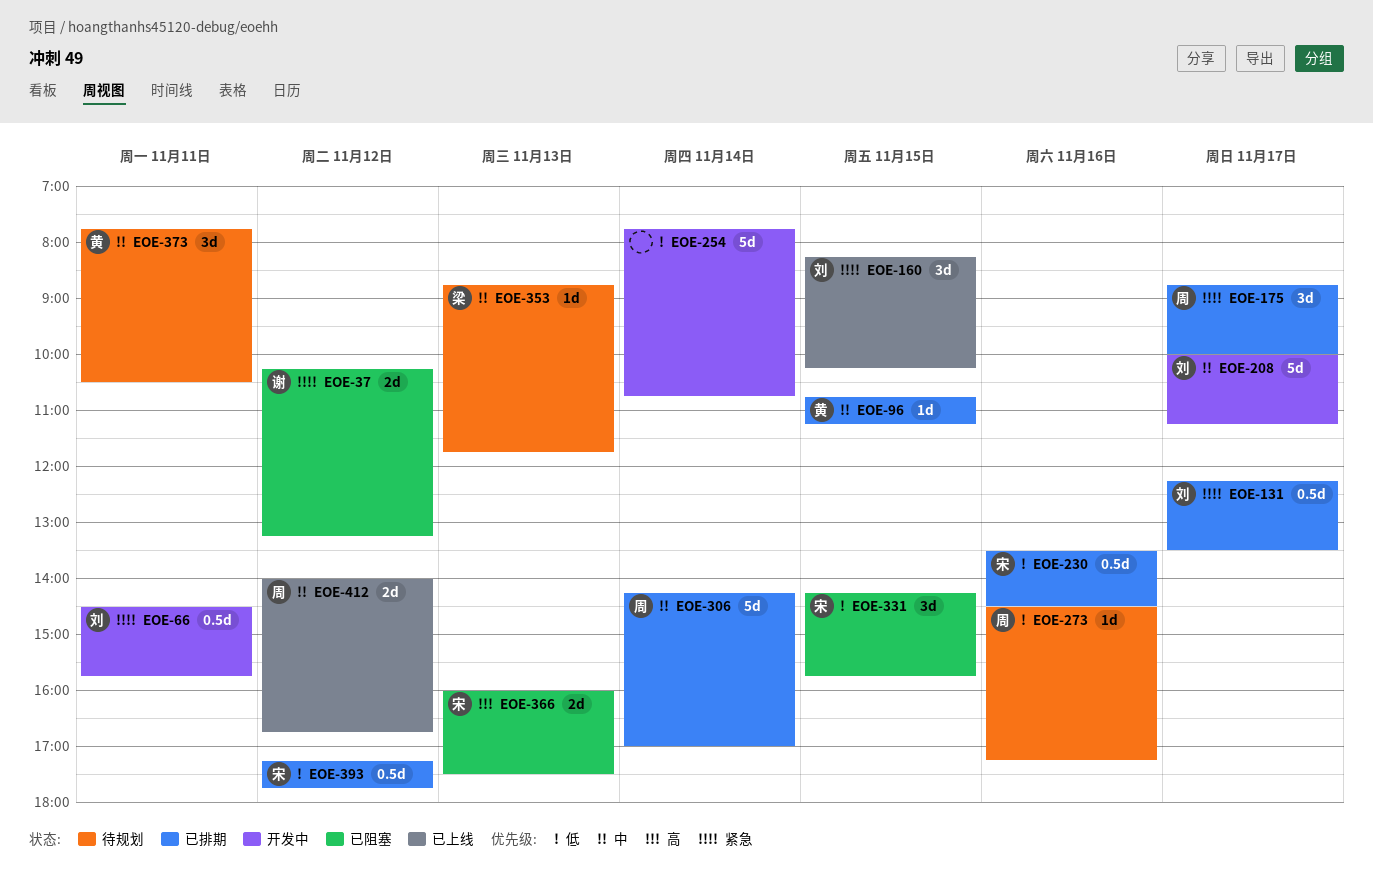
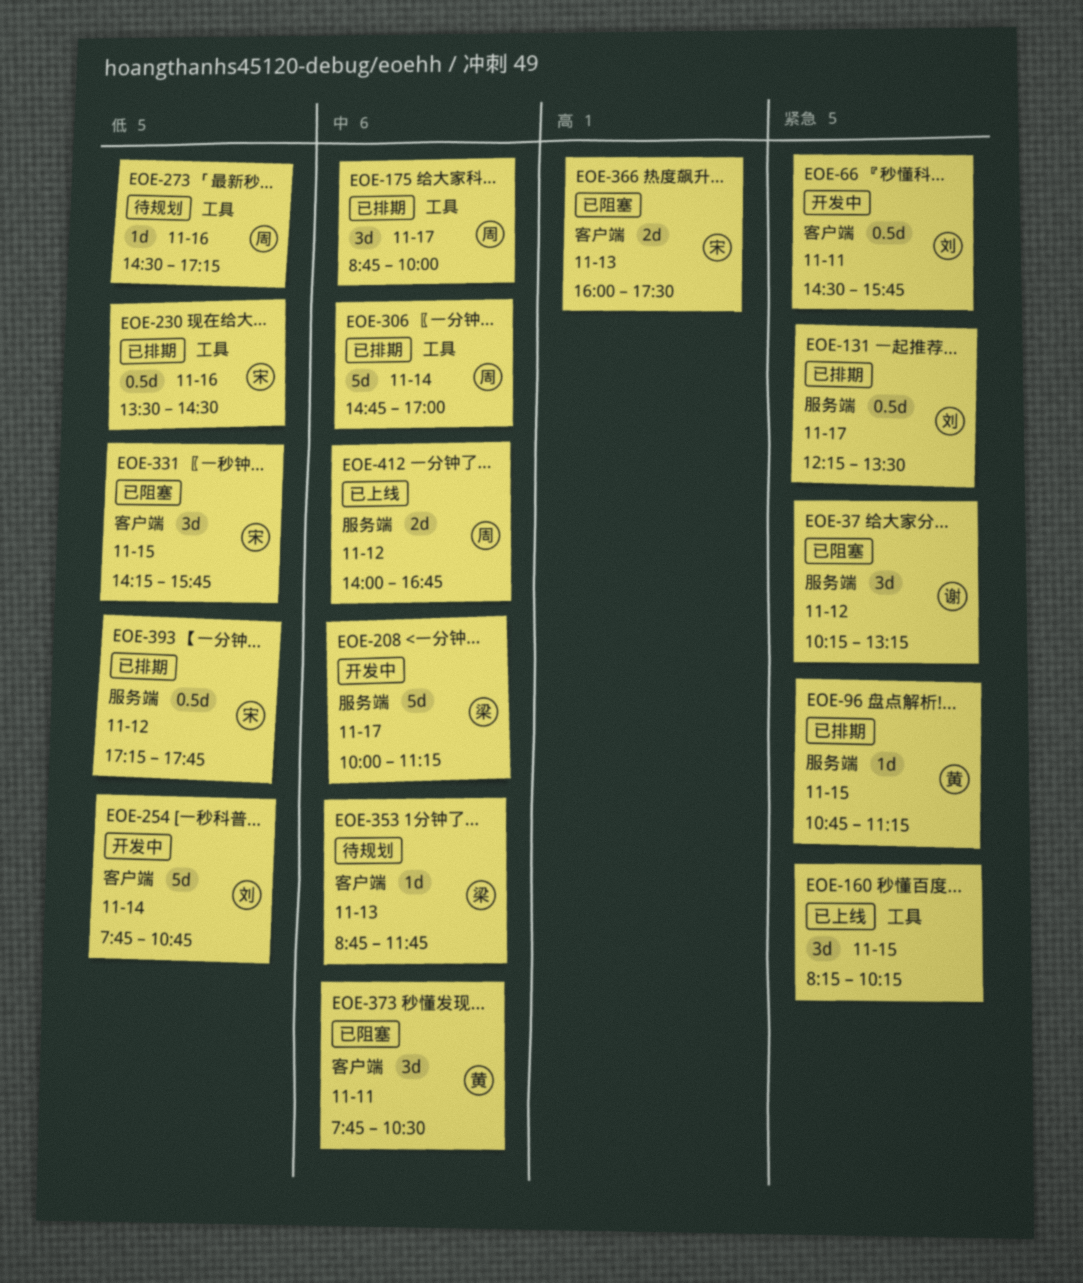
EOE-37, estimate: 2d -> 3d
EOE-96, priority: 中 -> 紧急
EOE-160, owner: 刘 -> none
EOE-175, priority: 紧急 -> 中
EOE-208, owner: 刘 -> 梁
EOE-254, owner: none -> 刘
EOE-306, begins: 14:15 -> 14:45
EOE-373, status: 待规划 -> 已阻塞

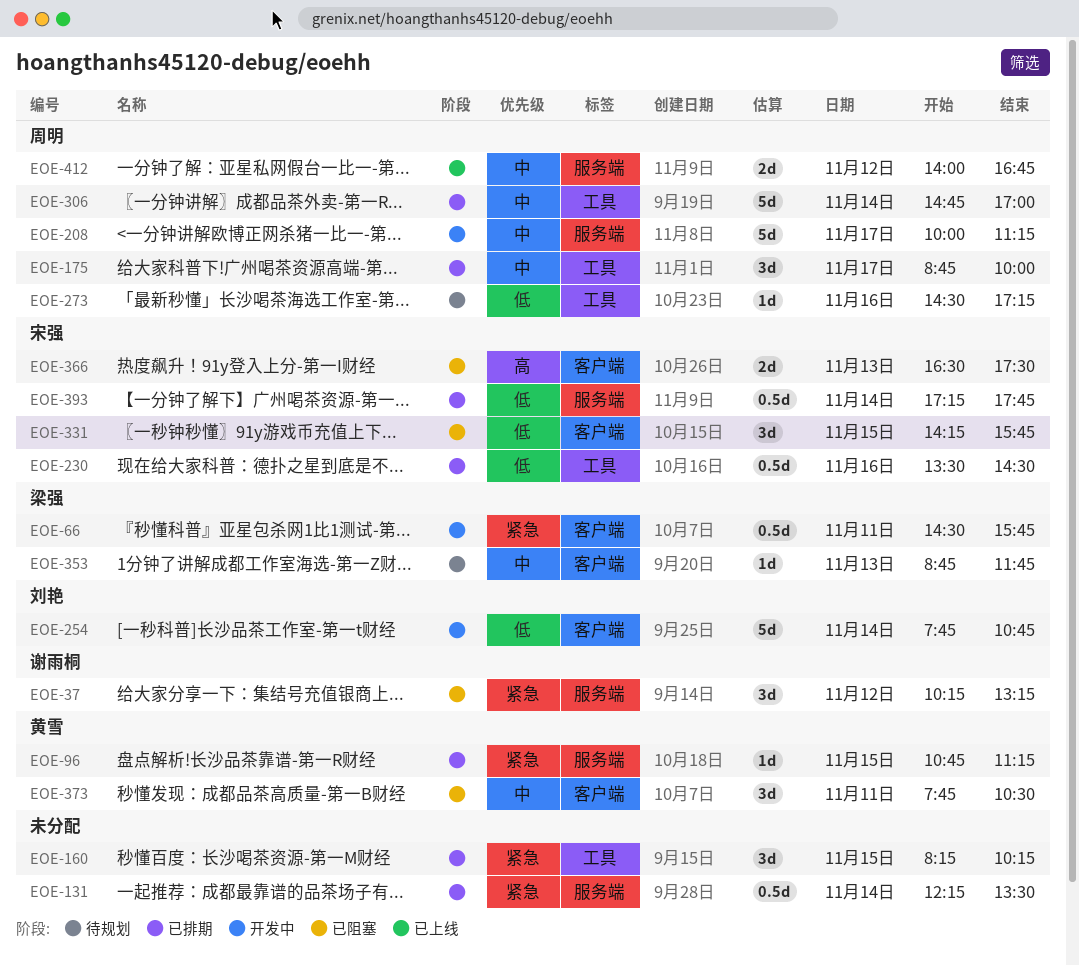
EOE-66, owner: 刘艳 -> 梁强
EOE-131, owner: 刘艳 -> none
EOE-131, day: Nov 17 -> Nov 14
EOE-160, status: 已上线 -> 已排期
EOE-208, owner: 梁强 -> 周明
EOE-366, begins: 16:00 -> 16:30
EOE-393, day: Nov 12 -> Nov 14

